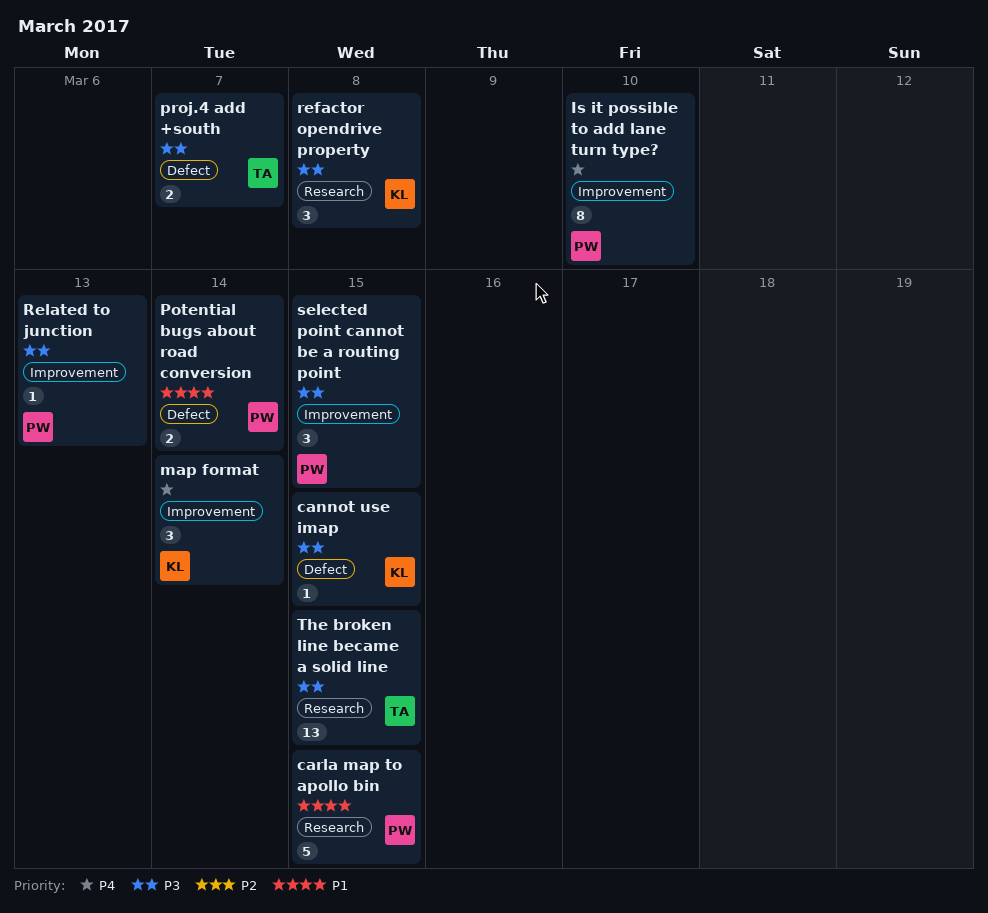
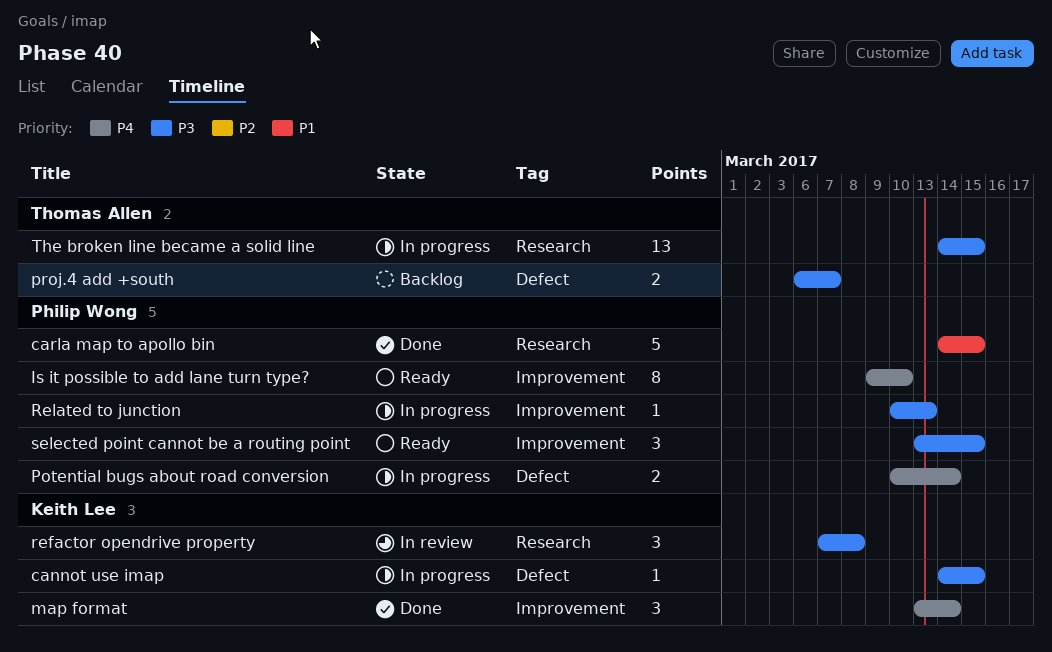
Potential bugs about road conversion, priority: P1 -> P4

